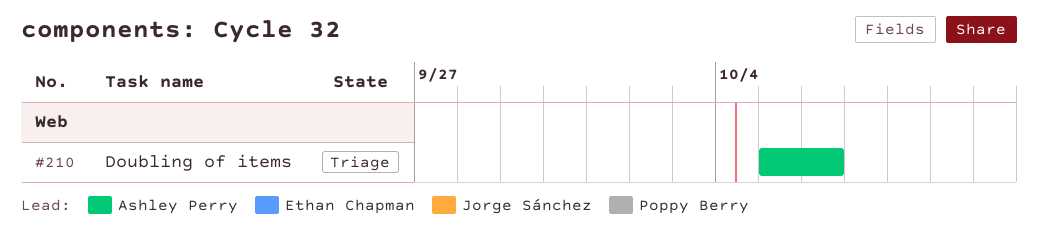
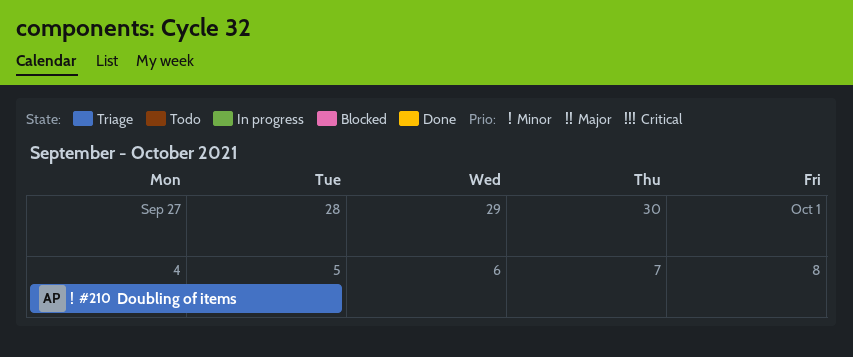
#210, start: Oct 5 -> Oct 4
#210, due: Oct 6 -> Oct 5

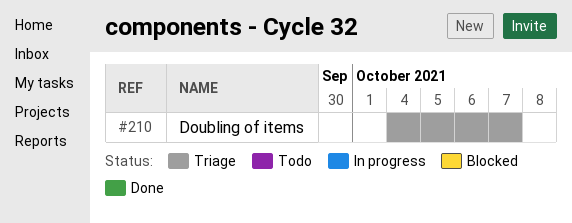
#210, due: Oct 5 -> Oct 7

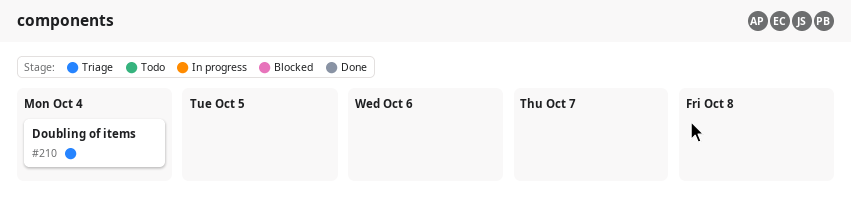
#210, due: Oct 7 -> Oct 4

